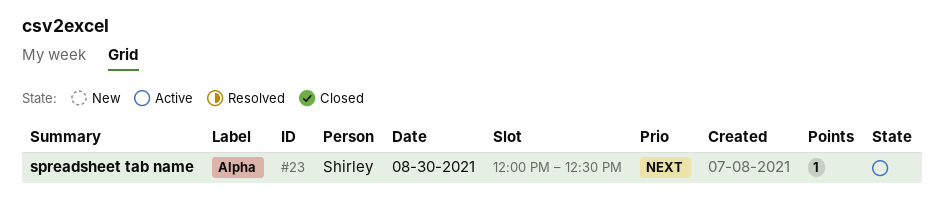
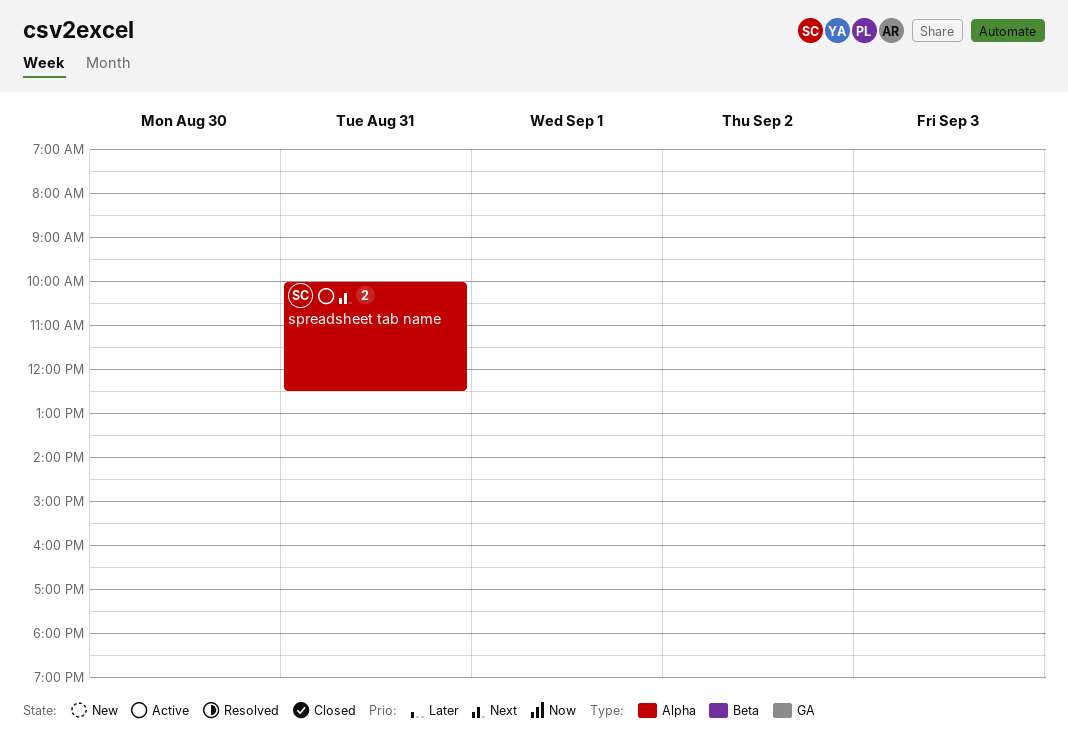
spreadsheet tab name, estimate: 1 -> 2
spreadsheet tab name, day: Aug 30 -> Aug 31
spreadsheet tab name, begins: 12:00 -> 10:00

